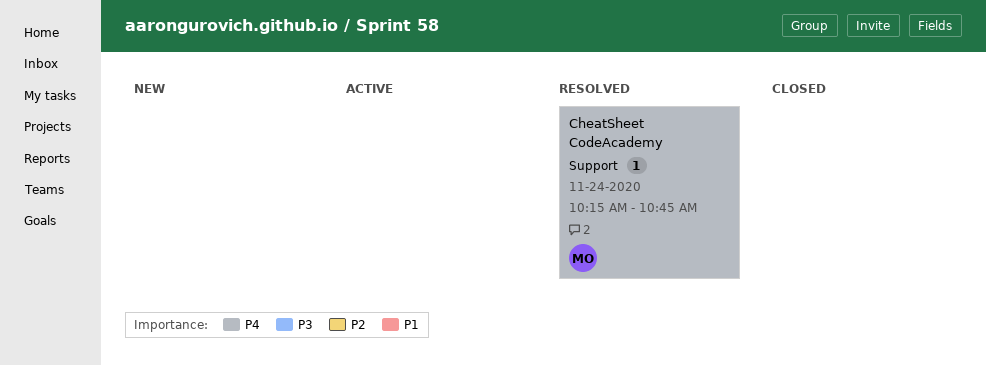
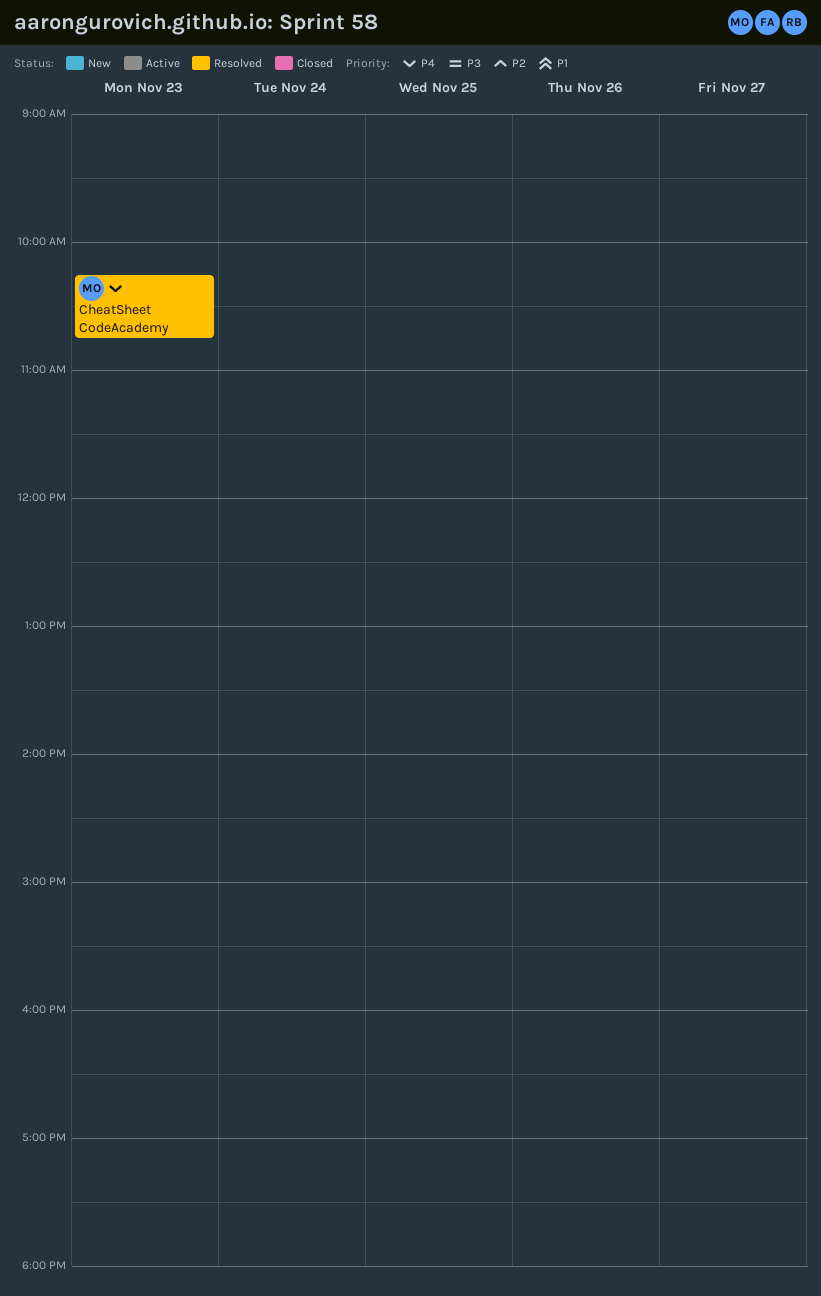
CheatSheet CodeAcademy, day: Nov 24 -> Nov 23

